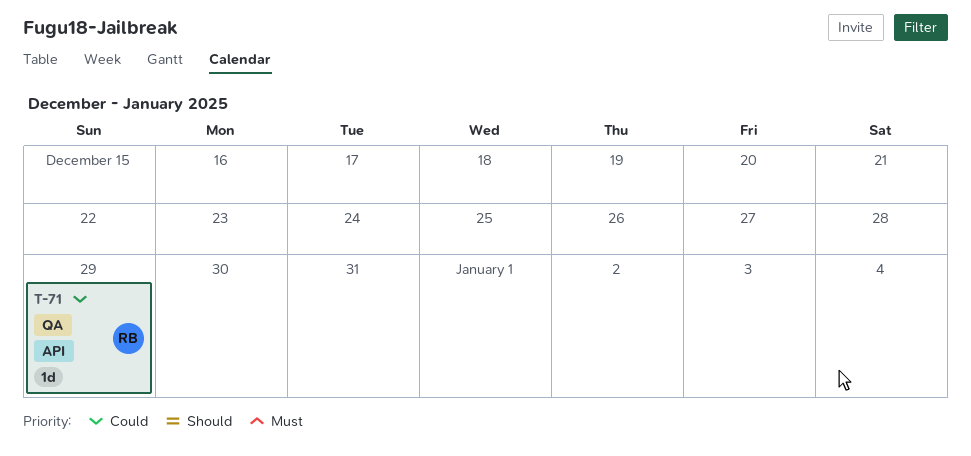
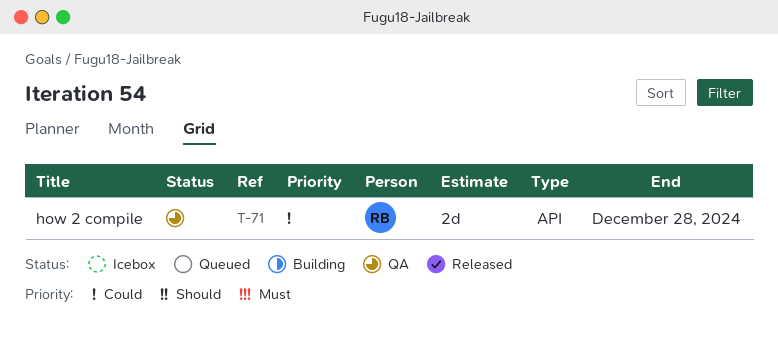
T-71, estimate: 1d -> 2d
T-71, due: Dec 29 -> Dec 28

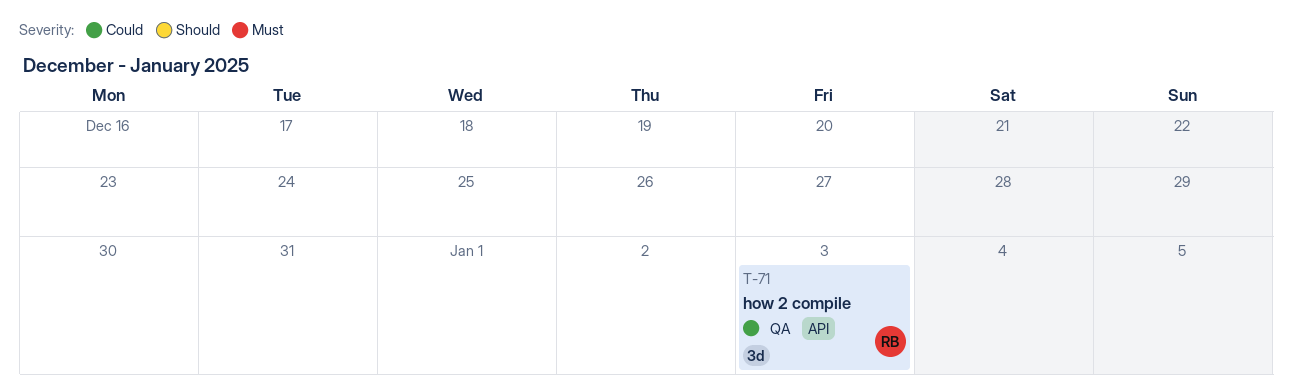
T-71, estimate: 2d -> 3d
T-71, due: Dec 28 -> Jan 3

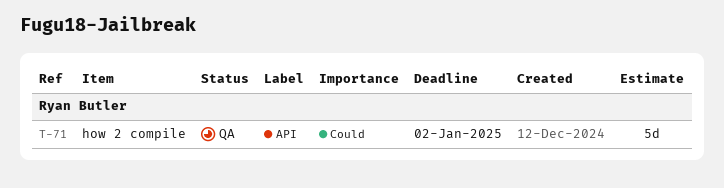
T-71, estimate: 3d -> 5d
T-71, due: Jan 3 -> Jan 2

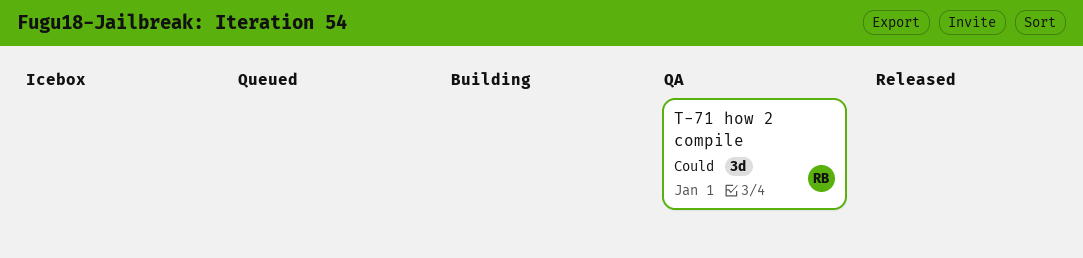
T-71, estimate: 5d -> 3d
T-71, due: Jan 2 -> Jan 1

